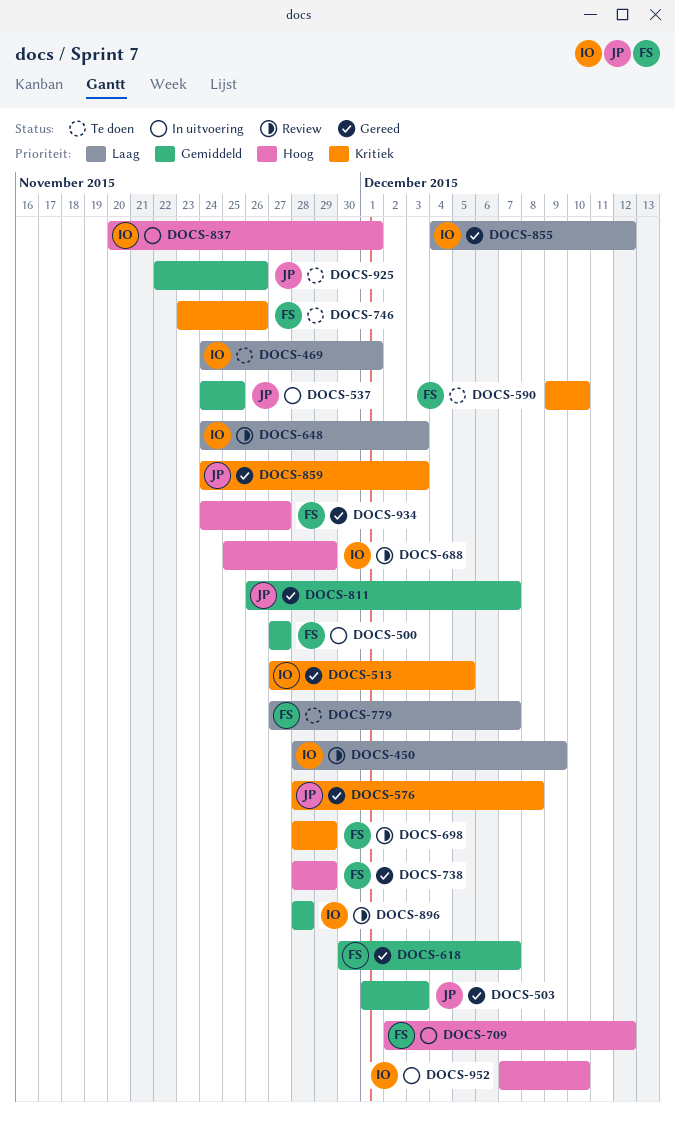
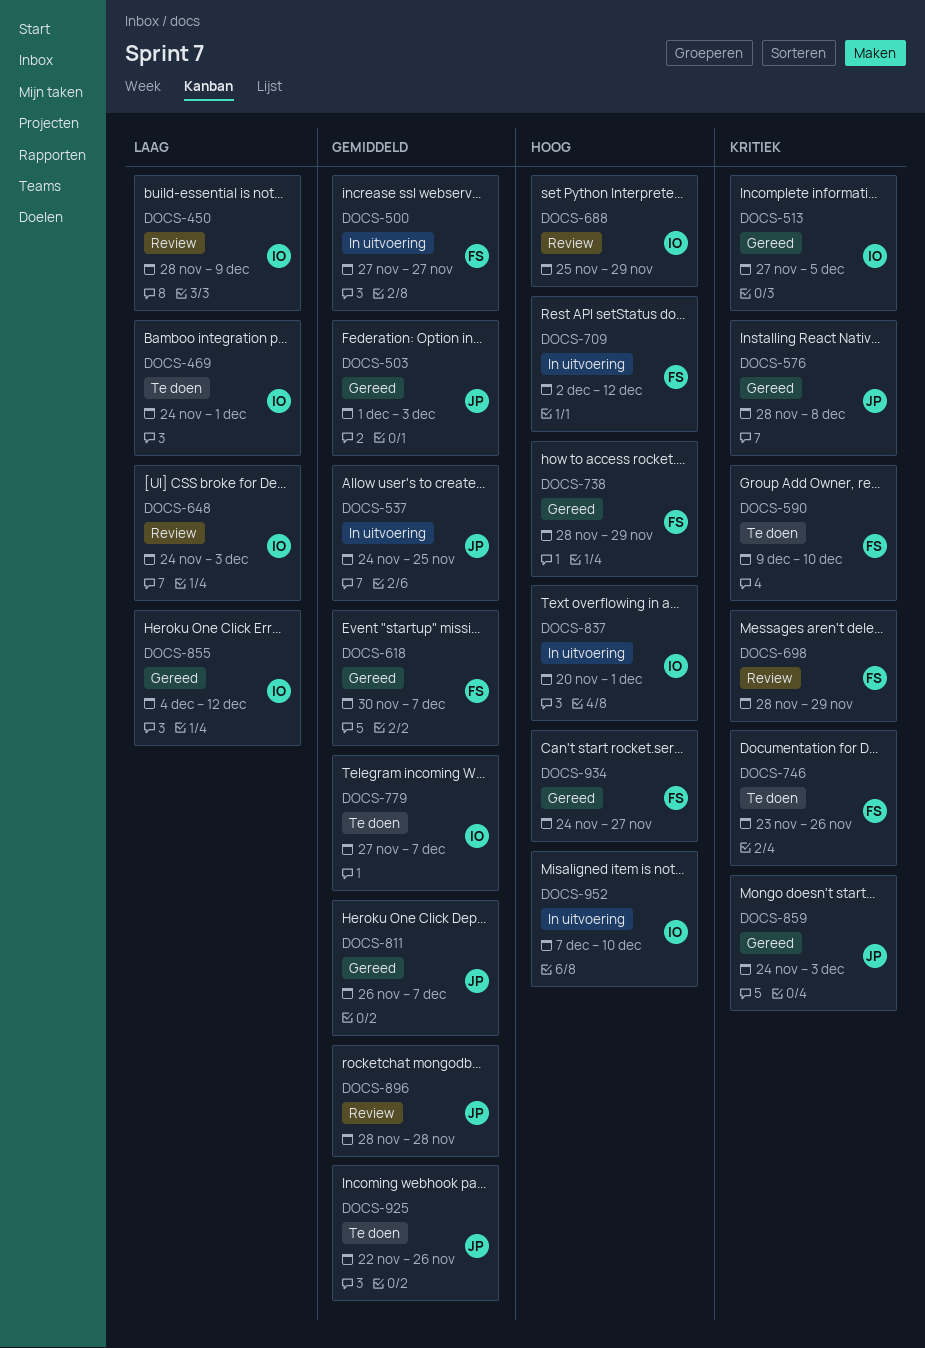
DOCS-779, owner: FS -> IO
DOCS-779, priority: Laag -> Gemiddeld
DOCS-896, owner: IO -> JP

